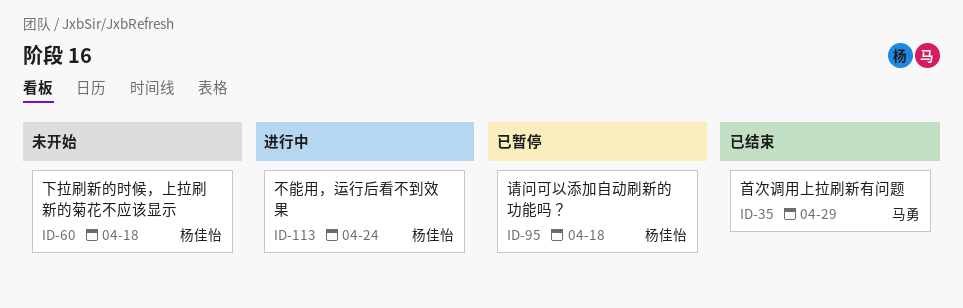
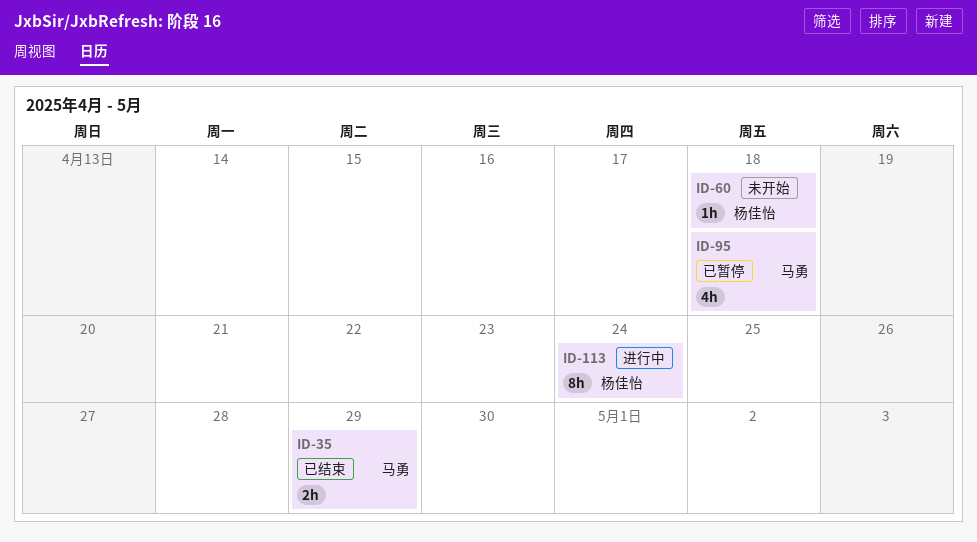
ID-95, owner: 杨佳怡 -> 马勇

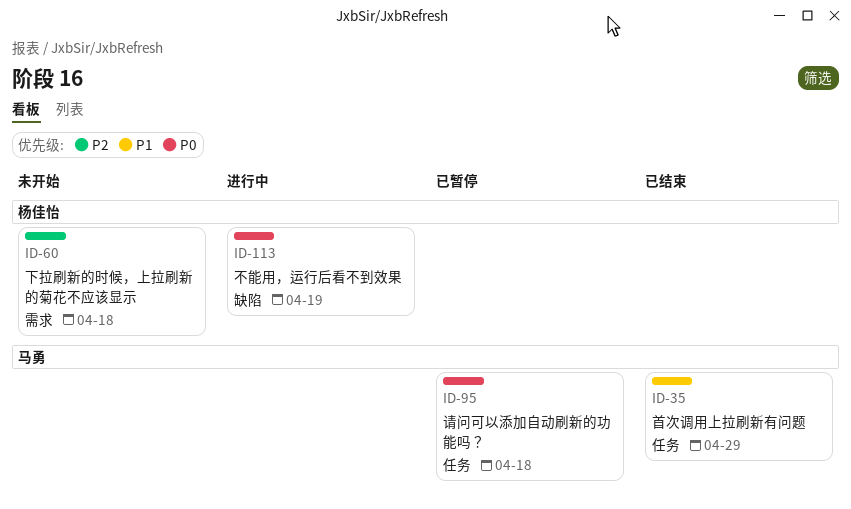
ID-113, due: Apr 24 -> Apr 19

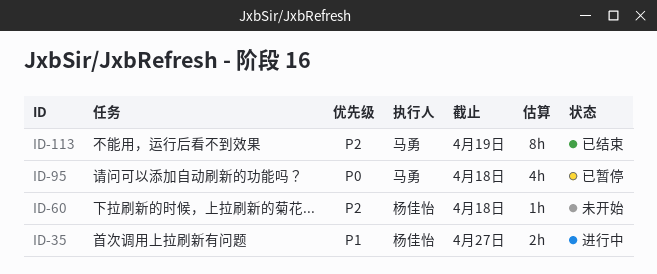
ID-35, status: 已结束 -> 进行中
ID-35, owner: 马勇 -> 杨佳怡
ID-35, due: Apr 29 -> Apr 27
ID-113, status: 进行中 -> 已结束
ID-113, owner: 杨佳怡 -> 马勇
ID-113, priority: P0 -> P2

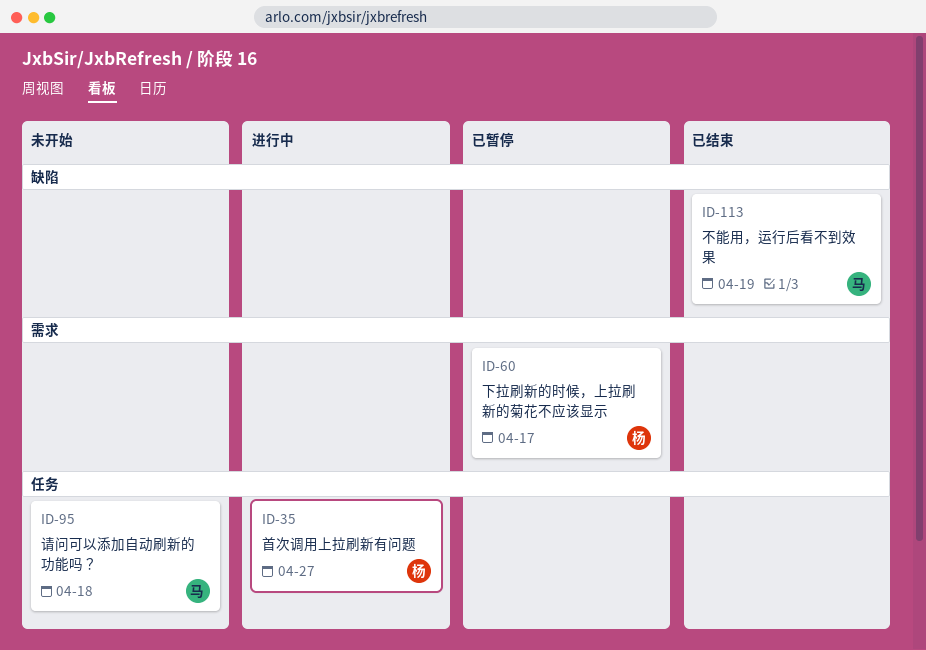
ID-60, status: 未开始 -> 已暂停
ID-60, due: Apr 18 -> Apr 17
ID-95, status: 已暂停 -> 未开始

